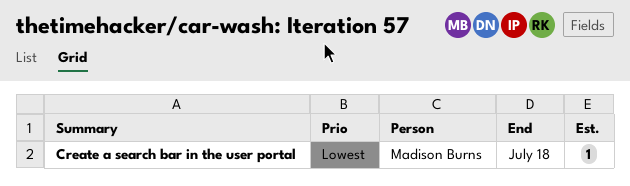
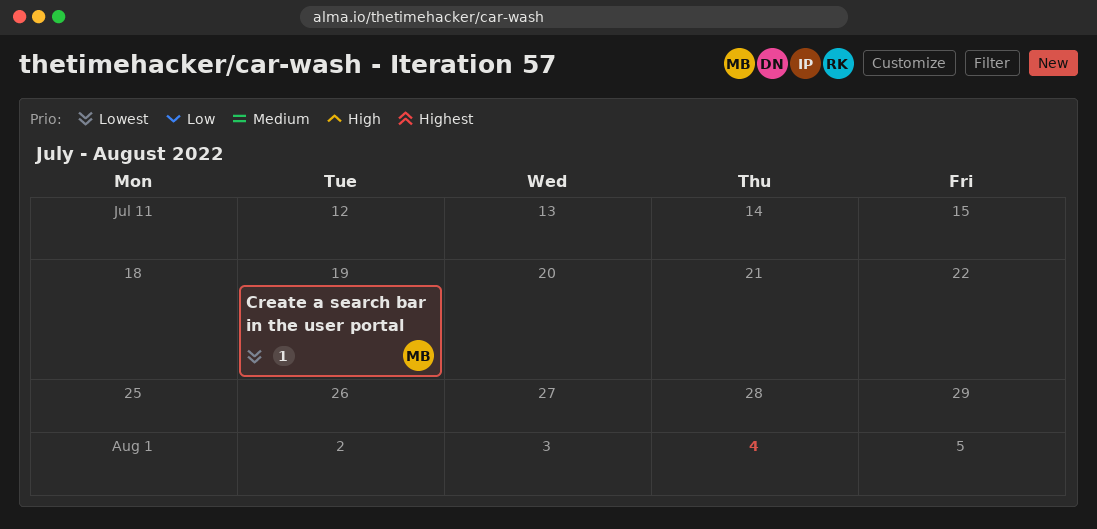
Create a search bar in the user portal, due: Jul 18 -> Jul 19

